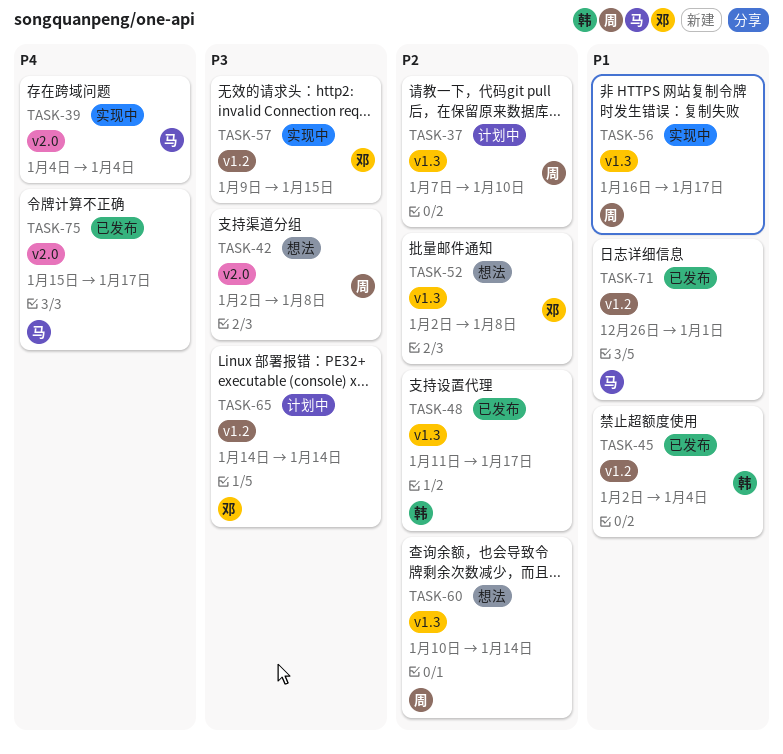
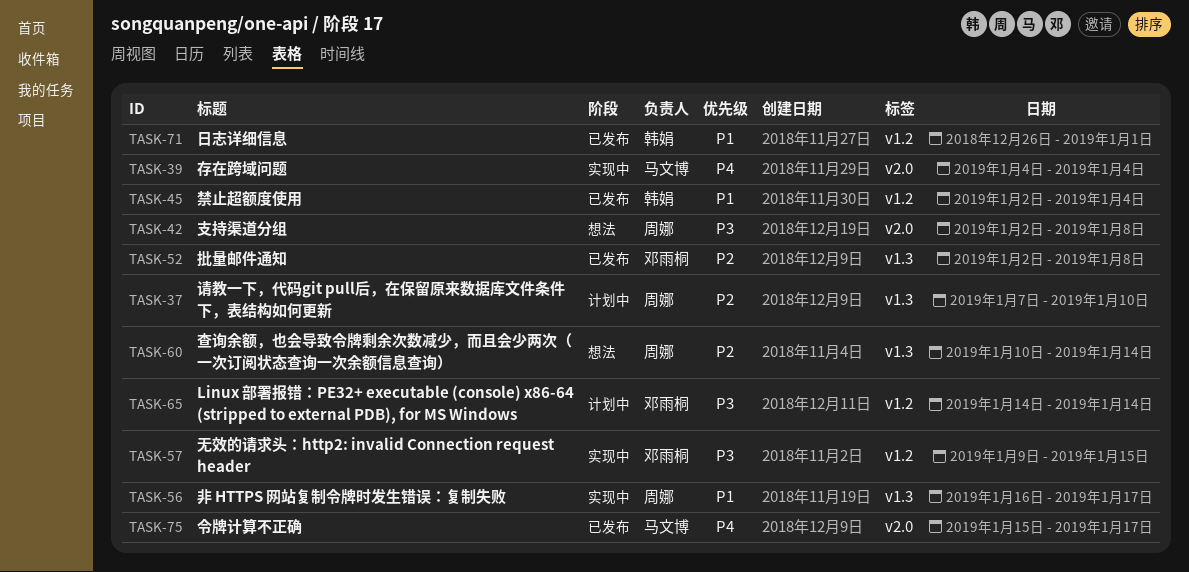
TASK-48: present -> none
TASK-52, status: 想法 -> 已发布
TASK-71, owner: 马文博 -> 韩娟

